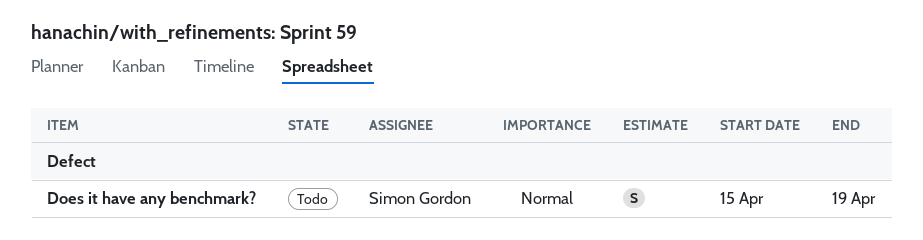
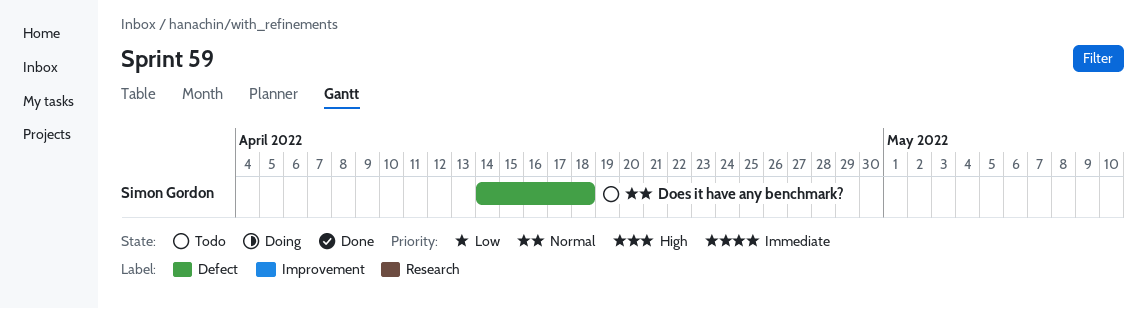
Does it have any benchmark?, start: Apr 15 -> Apr 14
Does it have any benchmark?, due: Apr 19 -> Apr 18

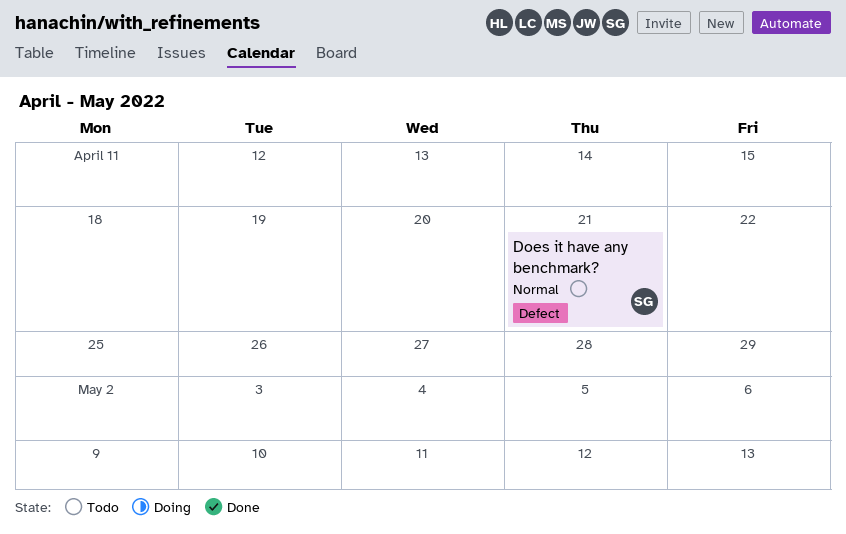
Does it have any benchmark?, due: Apr 18 -> Apr 21

